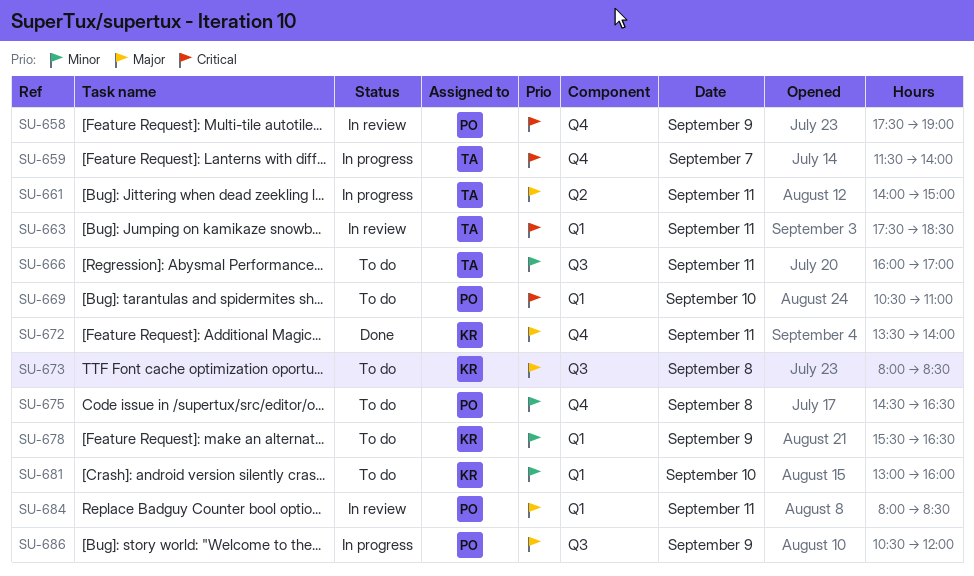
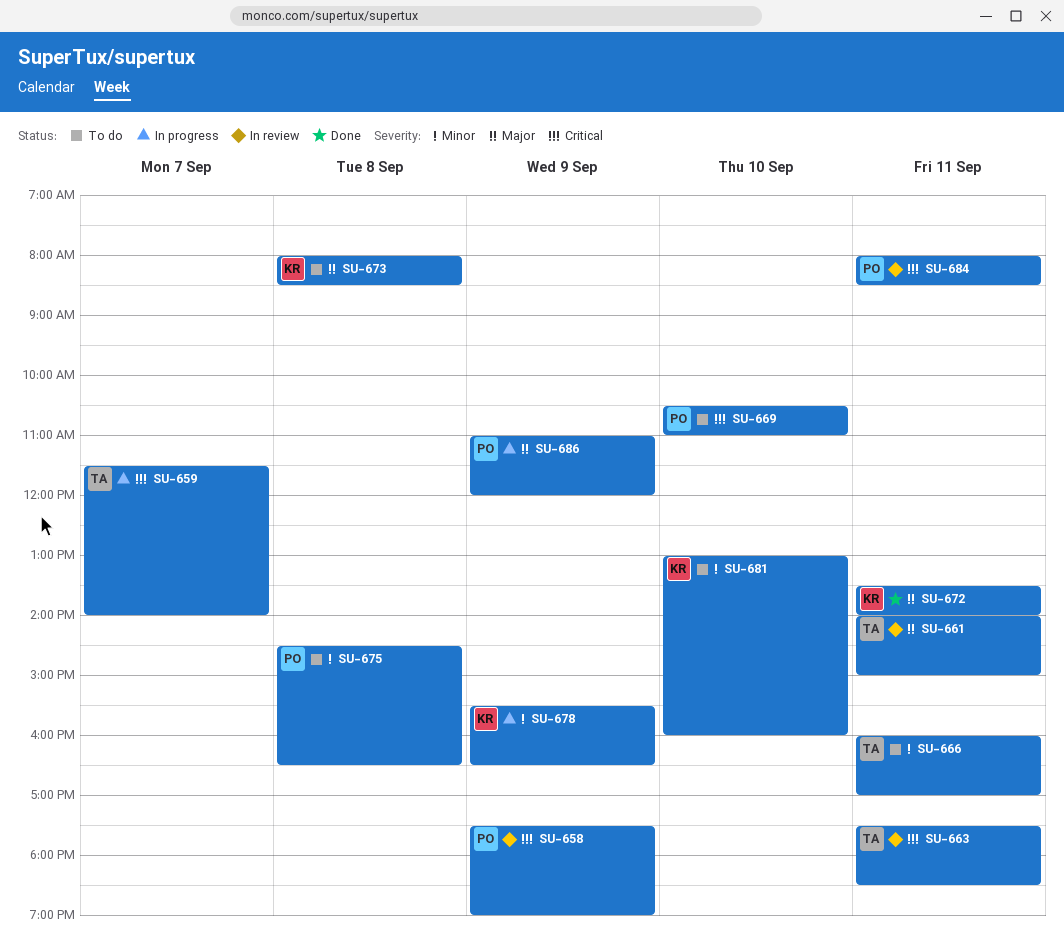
SU-661, status: In progress -> In review
SU-678, status: To do -> In progress
SU-684, priority: Major -> Critical
SU-686, begins: 10:30 -> 11:00

